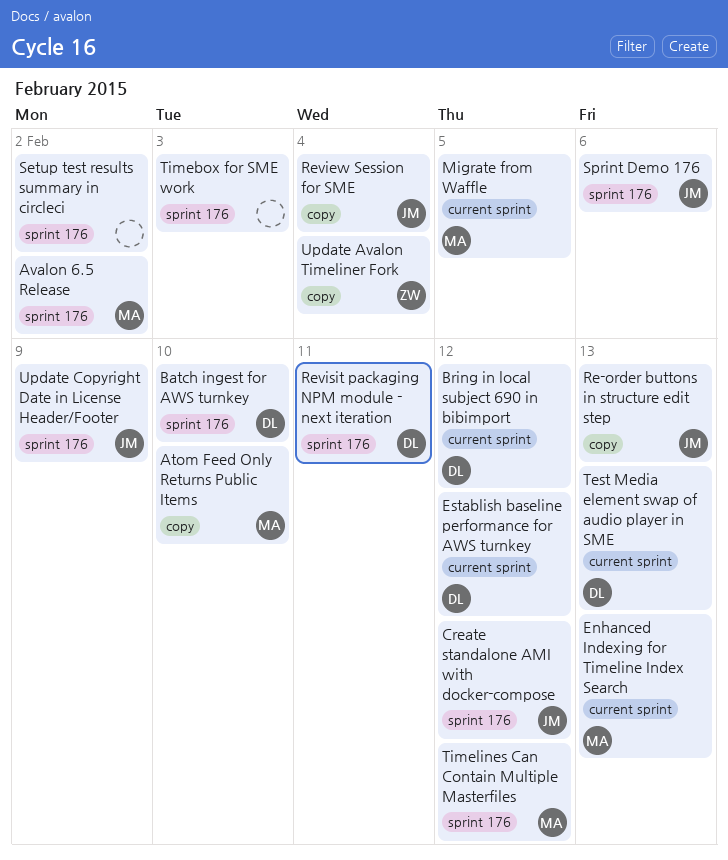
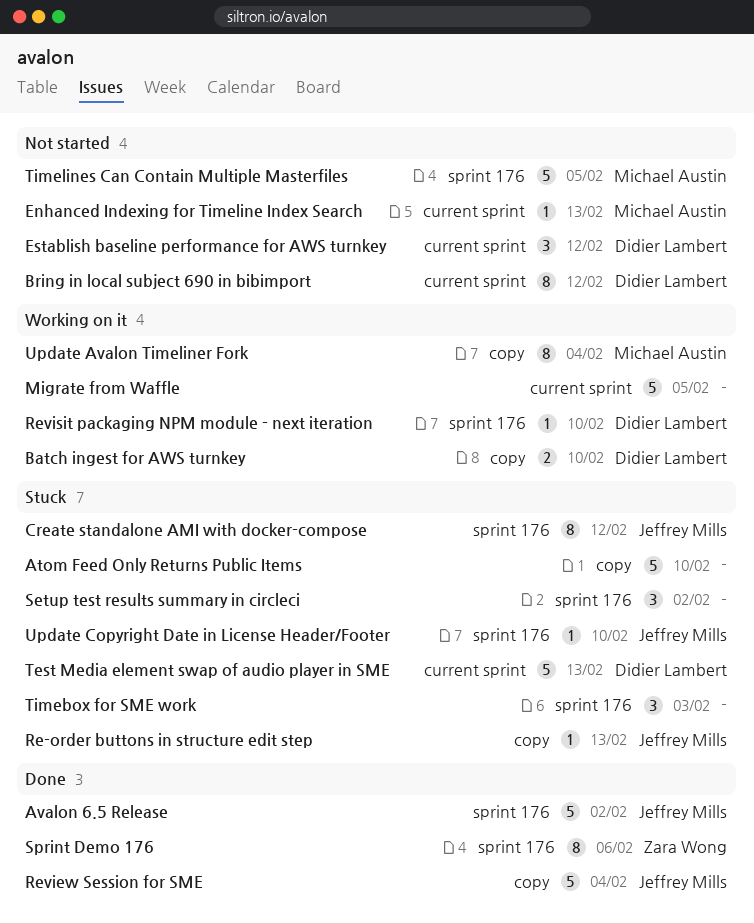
Atom Feed Only Returns Public Items, owner: Michael Austin -> none
Avalon 6.5 Release, owner: Michael Austin -> Jeffrey Mills
Batch ingest for AWS turnkey, label: sprint 176 -> copy
Migrate from Waffle, owner: Michael Austin -> none
Revisit packaging NPM module - next iteration, due: Feb 11 -> Feb 10
Sprint Demo 176, owner: Jeffrey Mills -> Zara Wong
Timelines Can Contain Multiple Masterfiles, due: Feb 12 -> Feb 5
Update Avalon Timeliner Fork, owner: Zara Wong -> Michael Austin
Update Copyright Date in License Header/Footer, due: Feb 9 -> Feb 10

